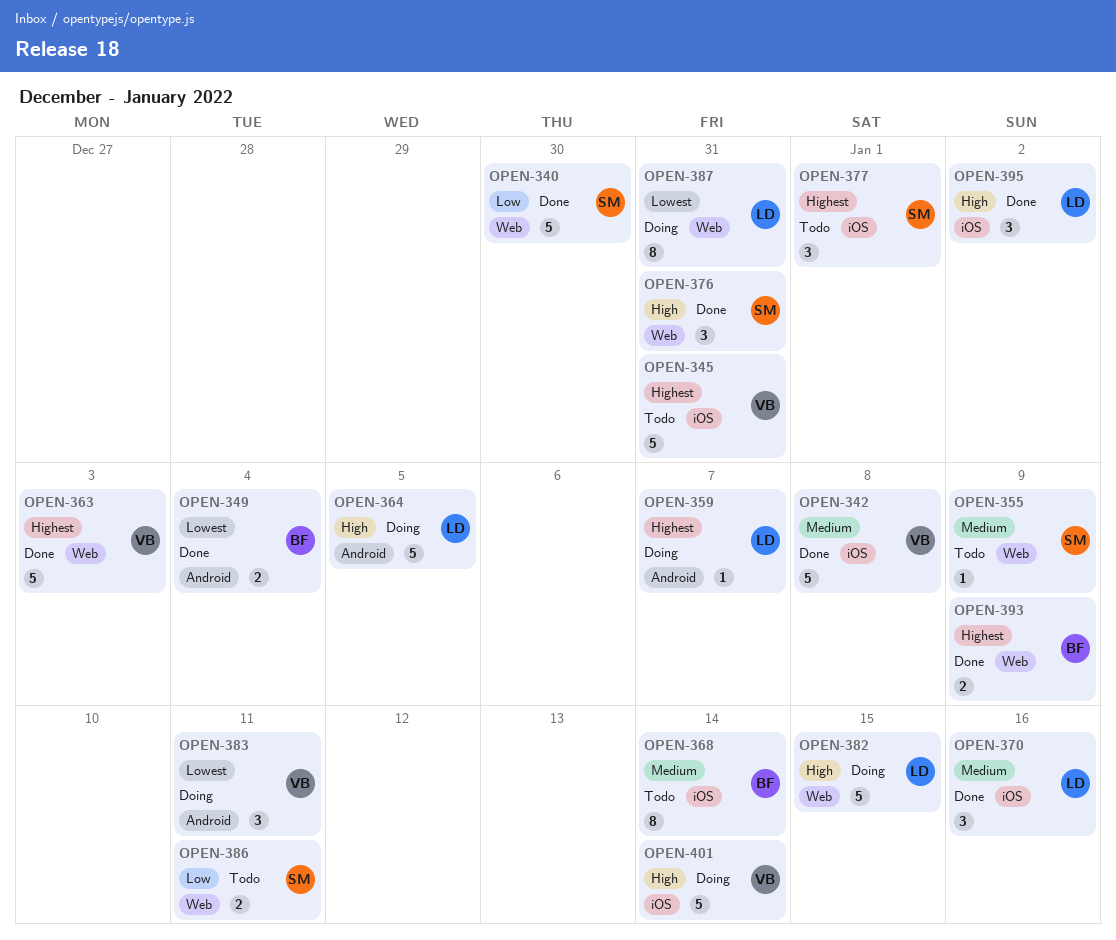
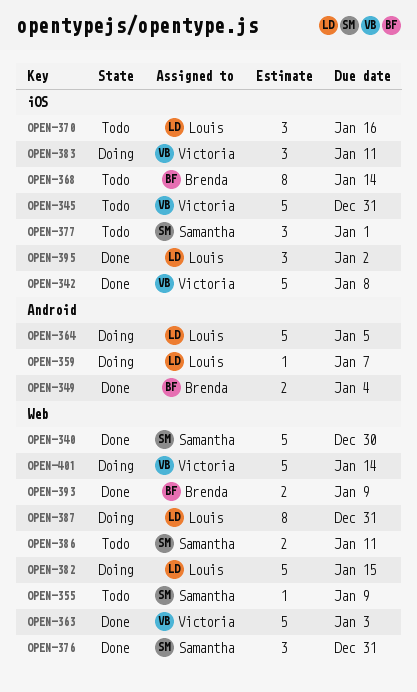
OPEN-370, status: Done -> Todo
OPEN-383, label: Android -> iOS
OPEN-401, label: iOS -> Web

